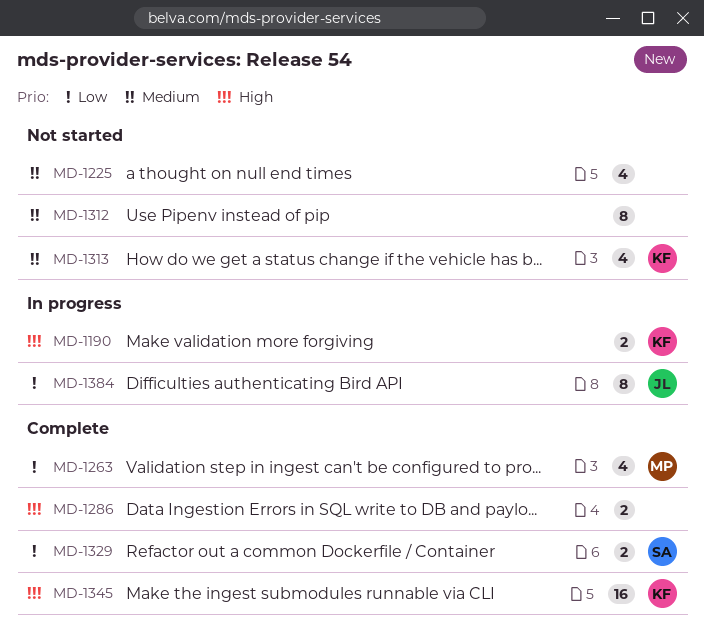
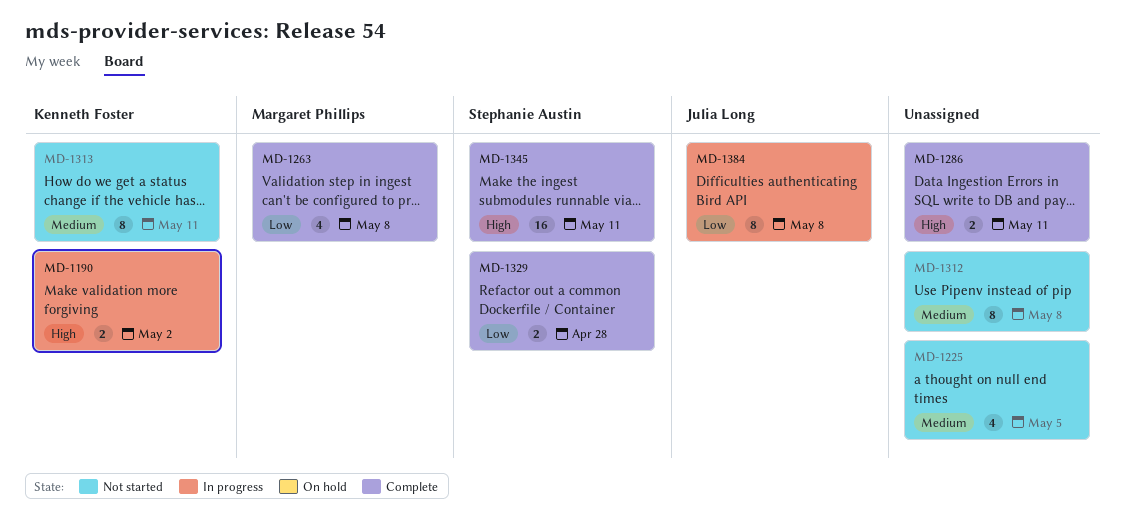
MD-1313, estimate: 4 -> 8
MD-1345, owner: Kenneth Foster -> Stephanie Austin

